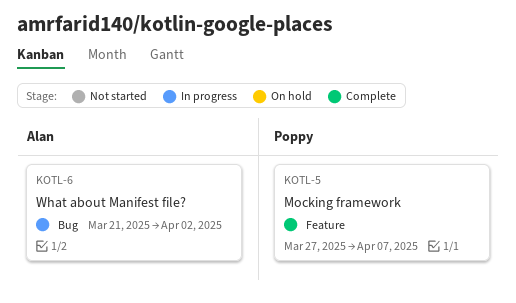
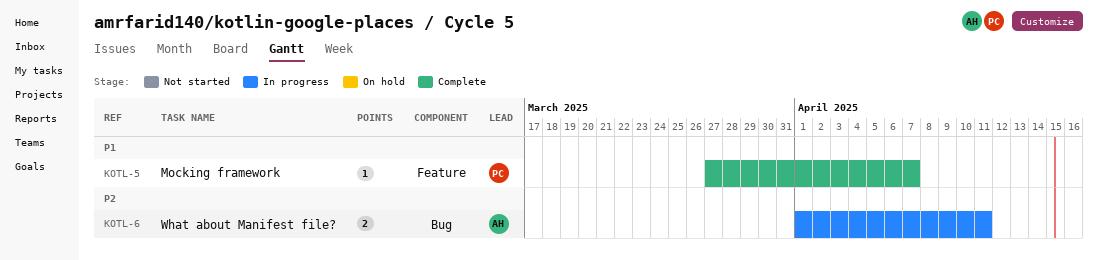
KOTL-6, start: Mar 21 -> Apr 1
KOTL-6, due: Apr 2 -> Apr 11

